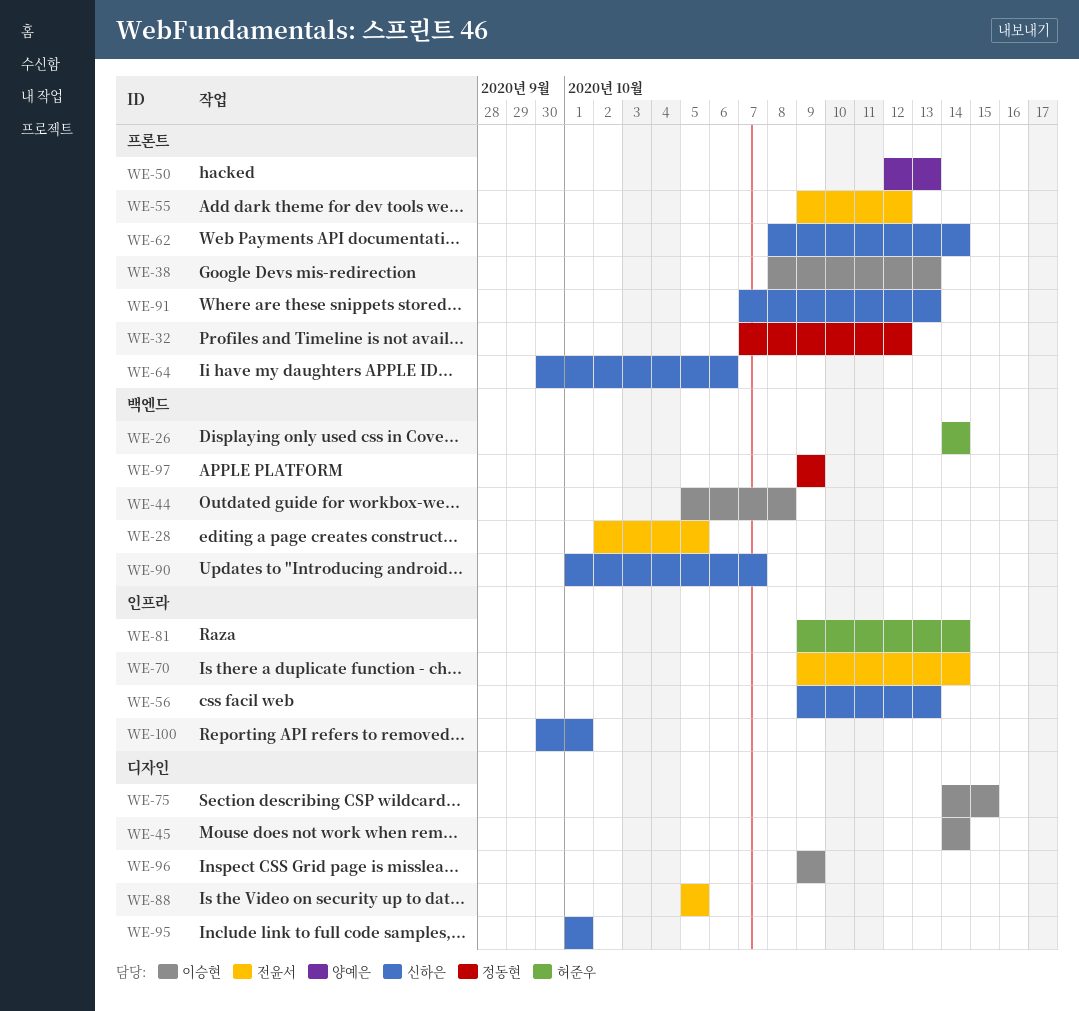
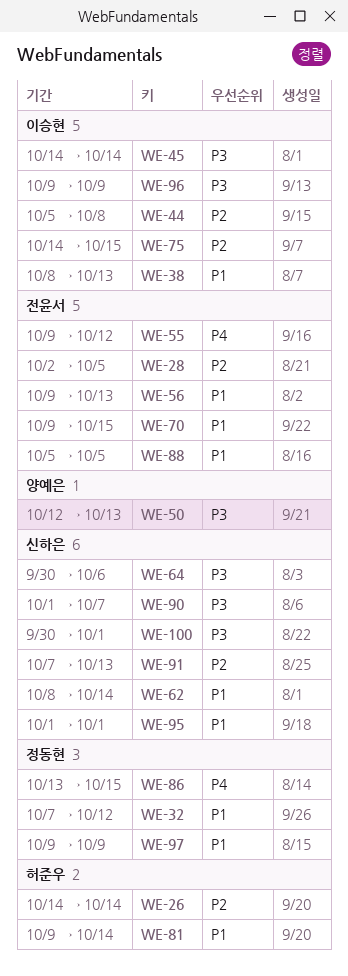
WE-56, owner: 신하은 -> 전윤서
WE-70, due: Oct 14 -> Oct 15
WE-86: none -> present

